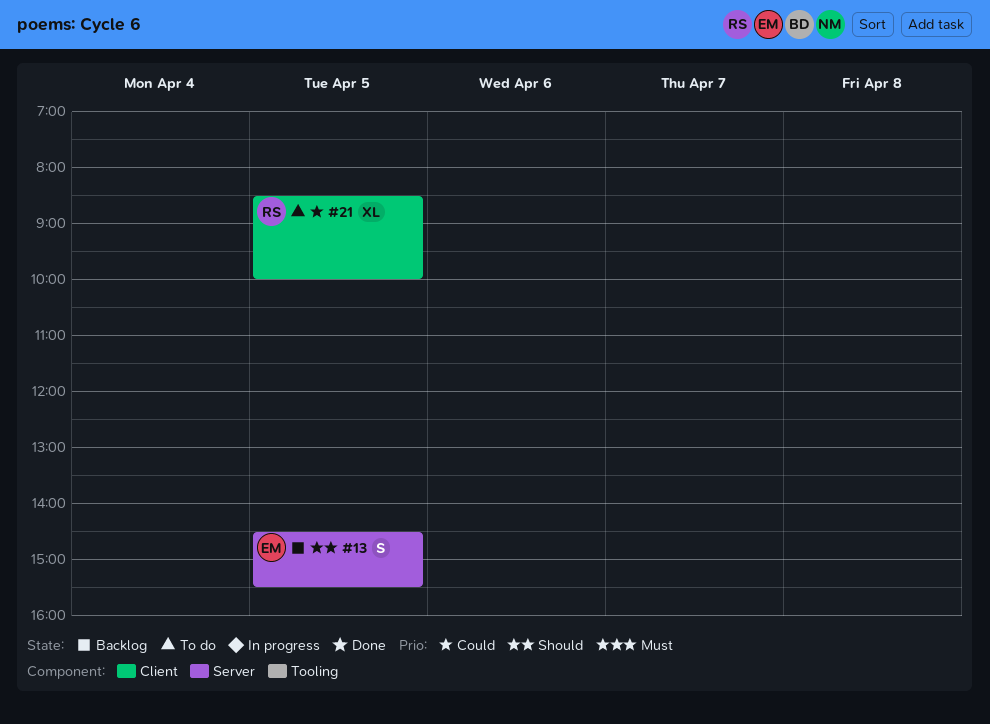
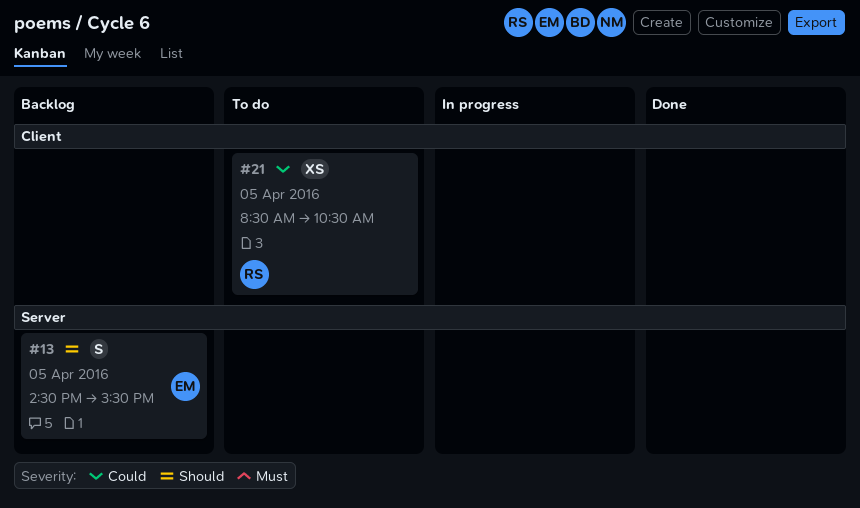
#21, estimate: XL -> XS
#21, ends: 10:00 -> 10:30

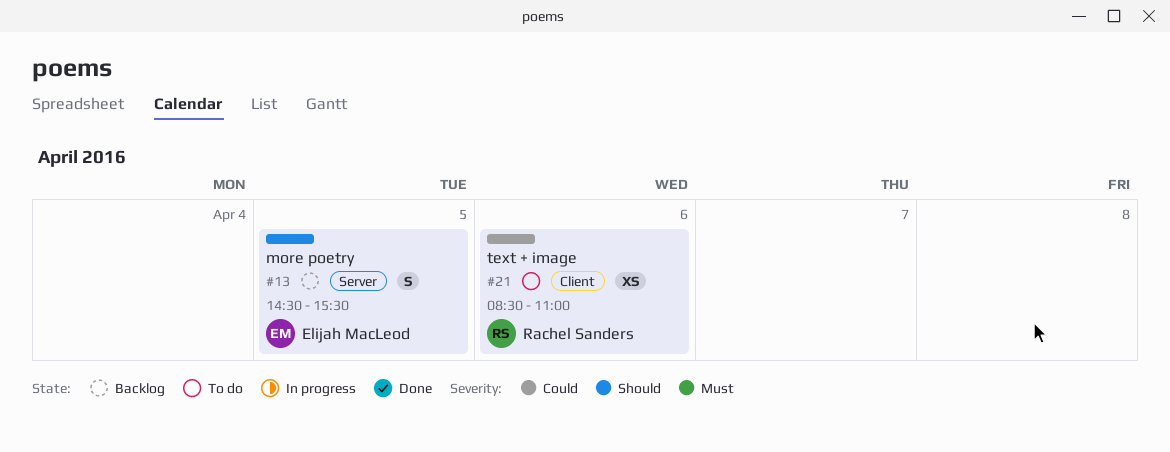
#21, day: Apr 5 -> Apr 6
#21, ends: 10:30 -> 11:00

